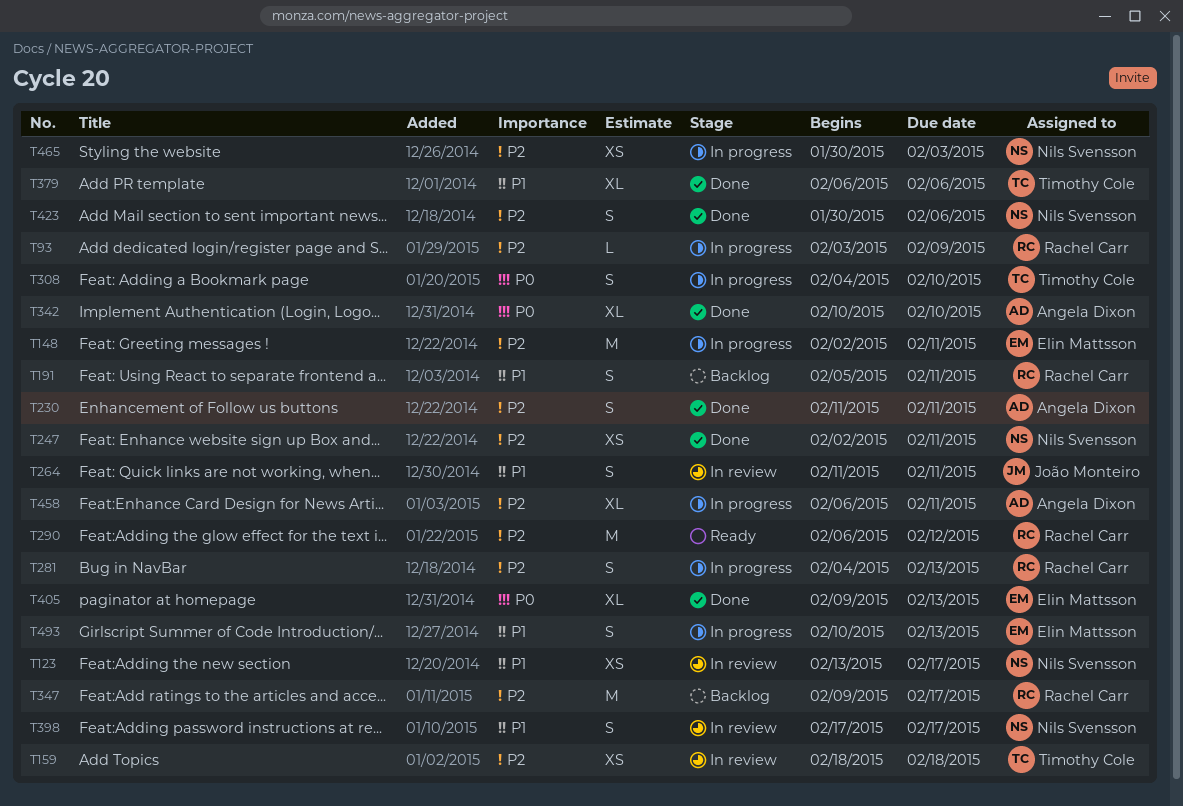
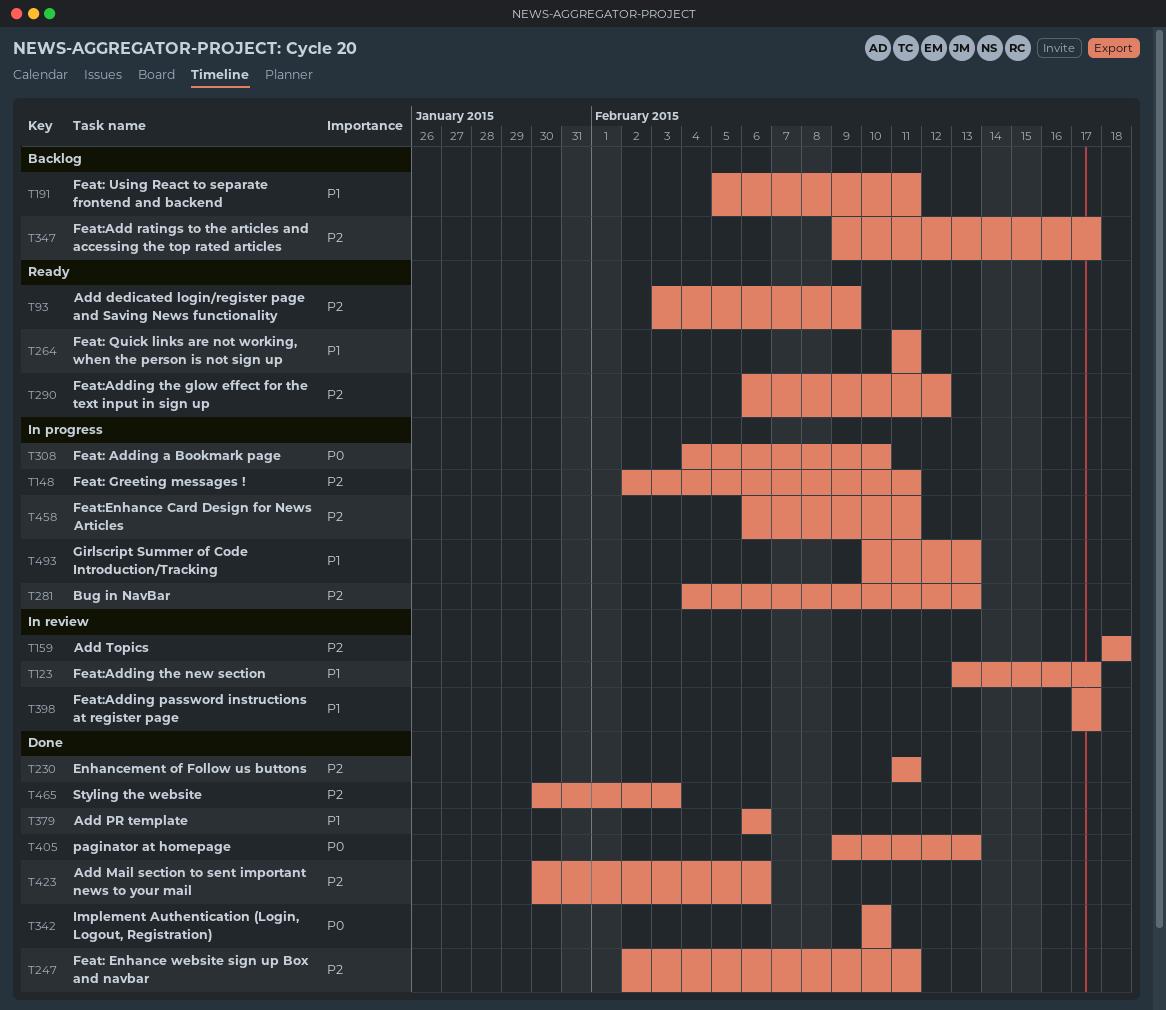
T93, status: In progress -> Ready
T264, status: In review -> Ready
T465, status: In progress -> Done

